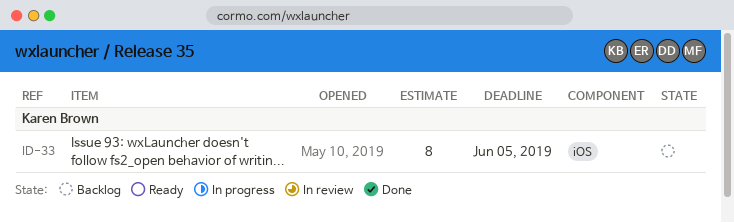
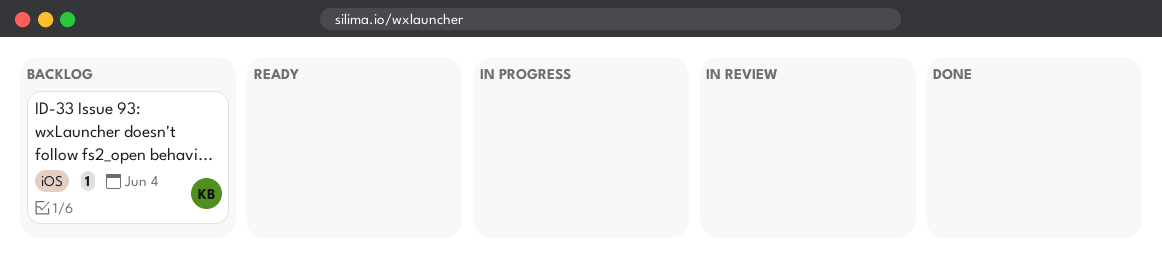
ID-33, estimate: 8 -> 1
ID-33, due: Jun 5 -> Jun 4

